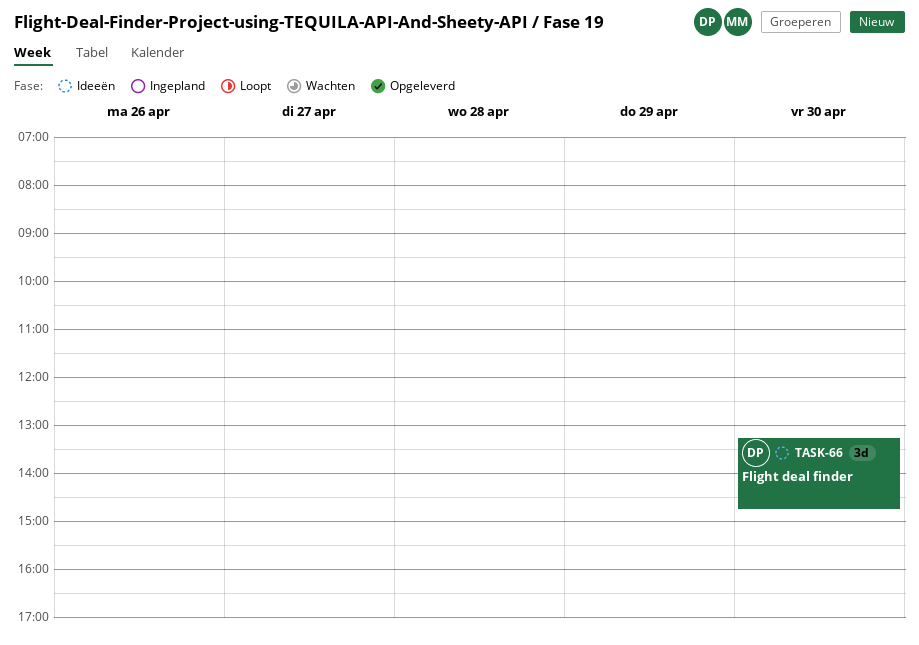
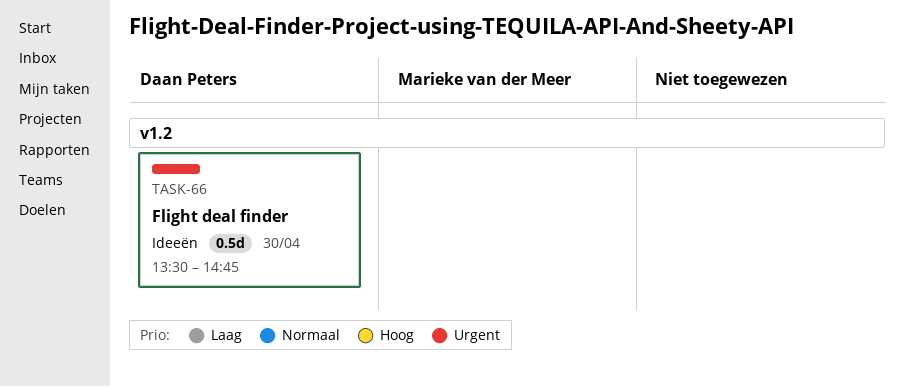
TASK-66, estimate: 3d -> 0.5d
TASK-66, begins: 13:15 -> 13:30

